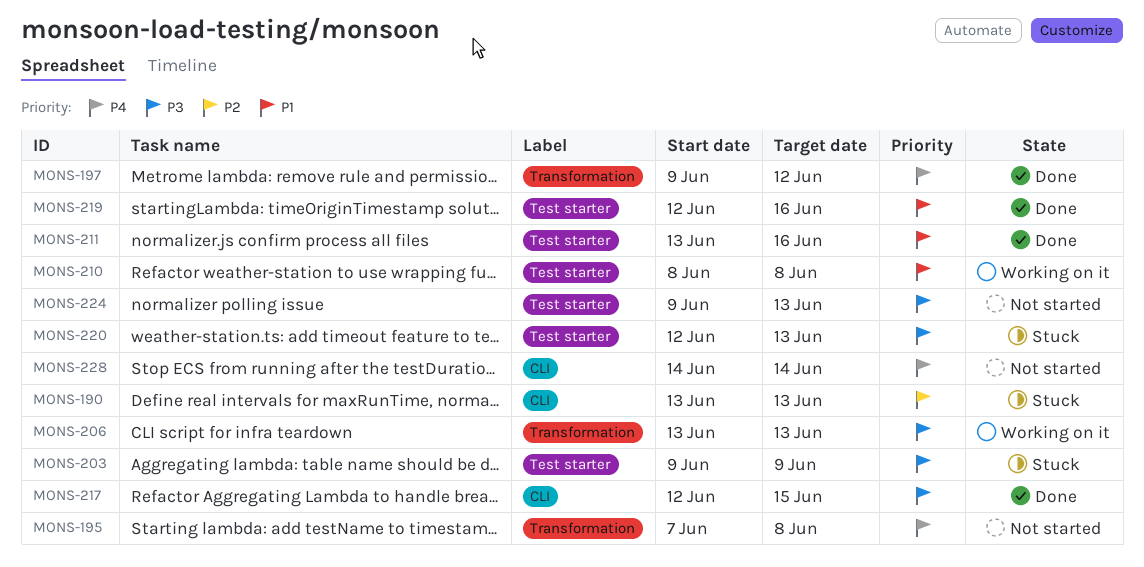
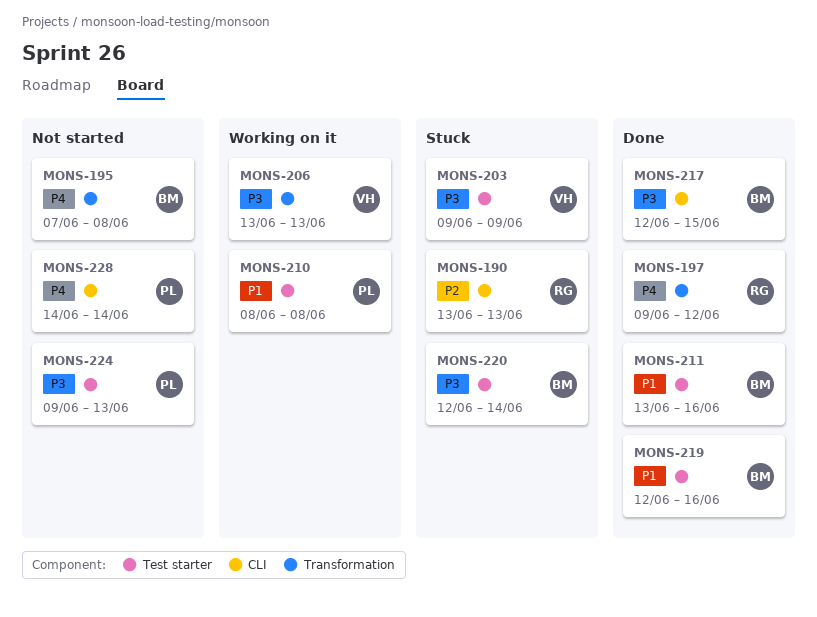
MONS-220, due: Jun 13 -> Jun 14

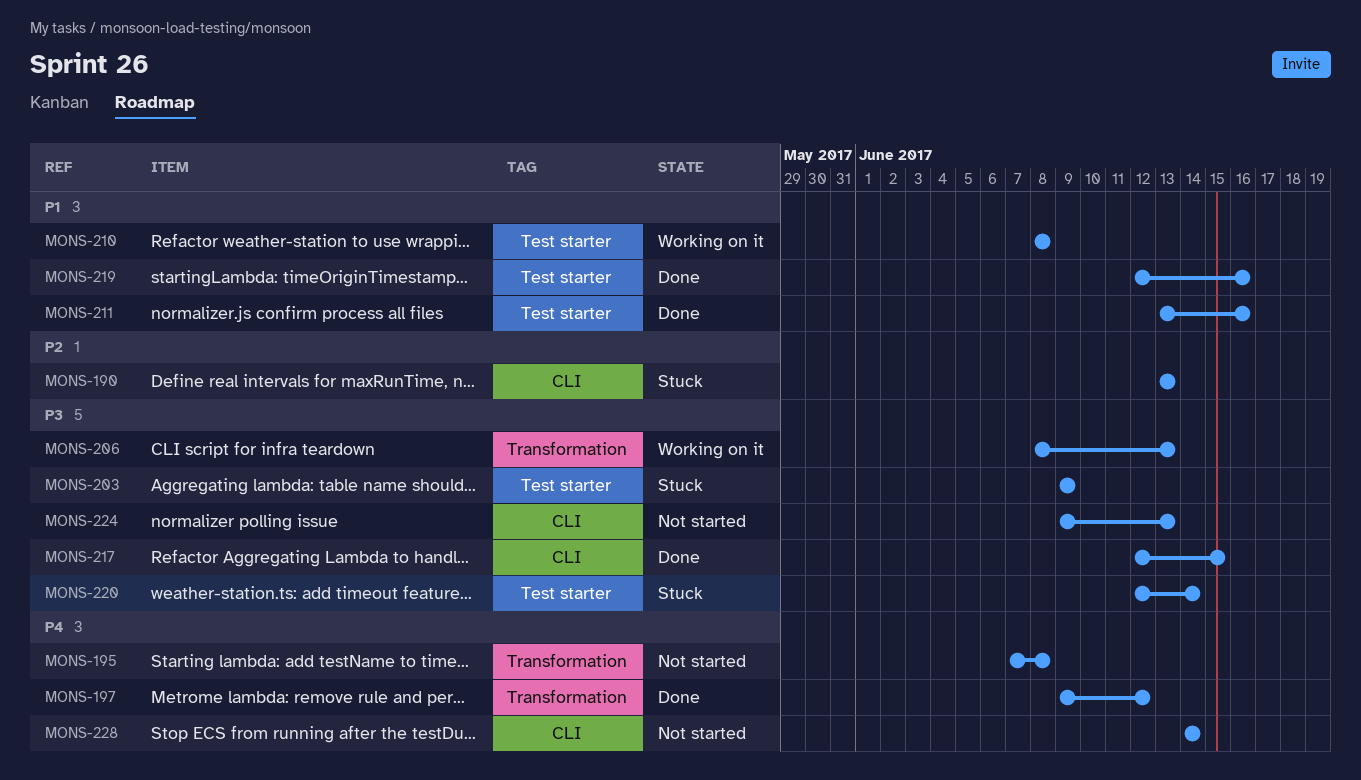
MONS-206, start: Jun 13 -> Jun 8
MONS-224, label: Test starter -> CLI

